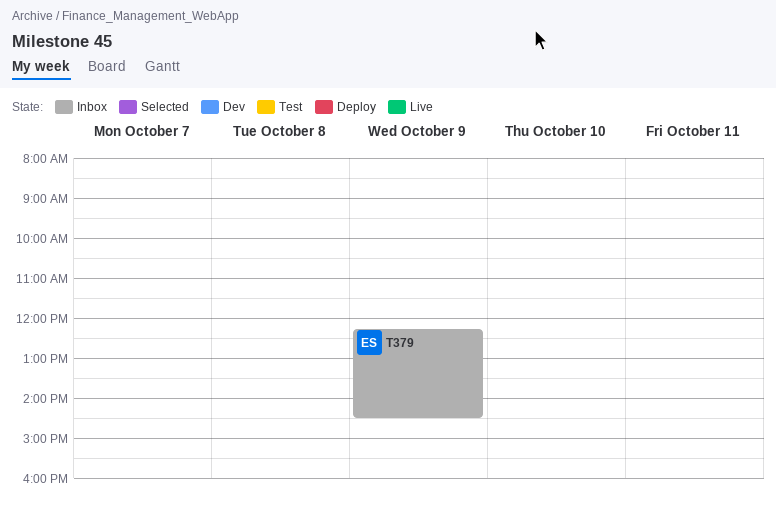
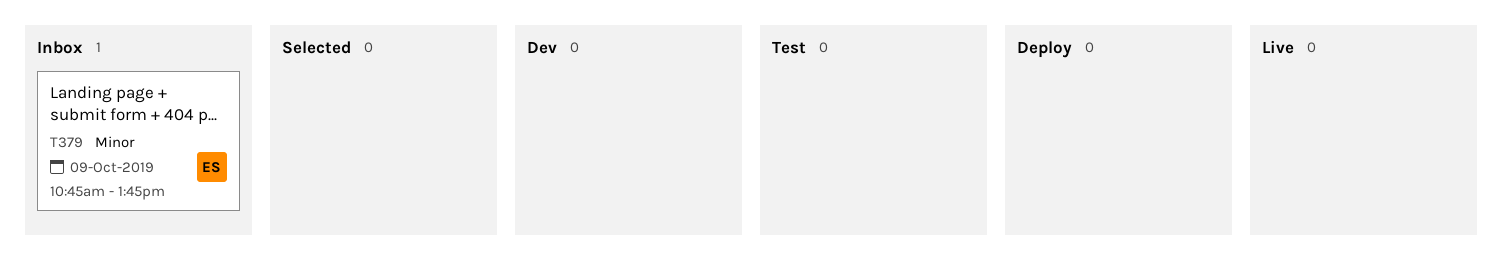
T379, begins: 12:15 -> 10:45
T379, ends: 14:30 -> 13:45

